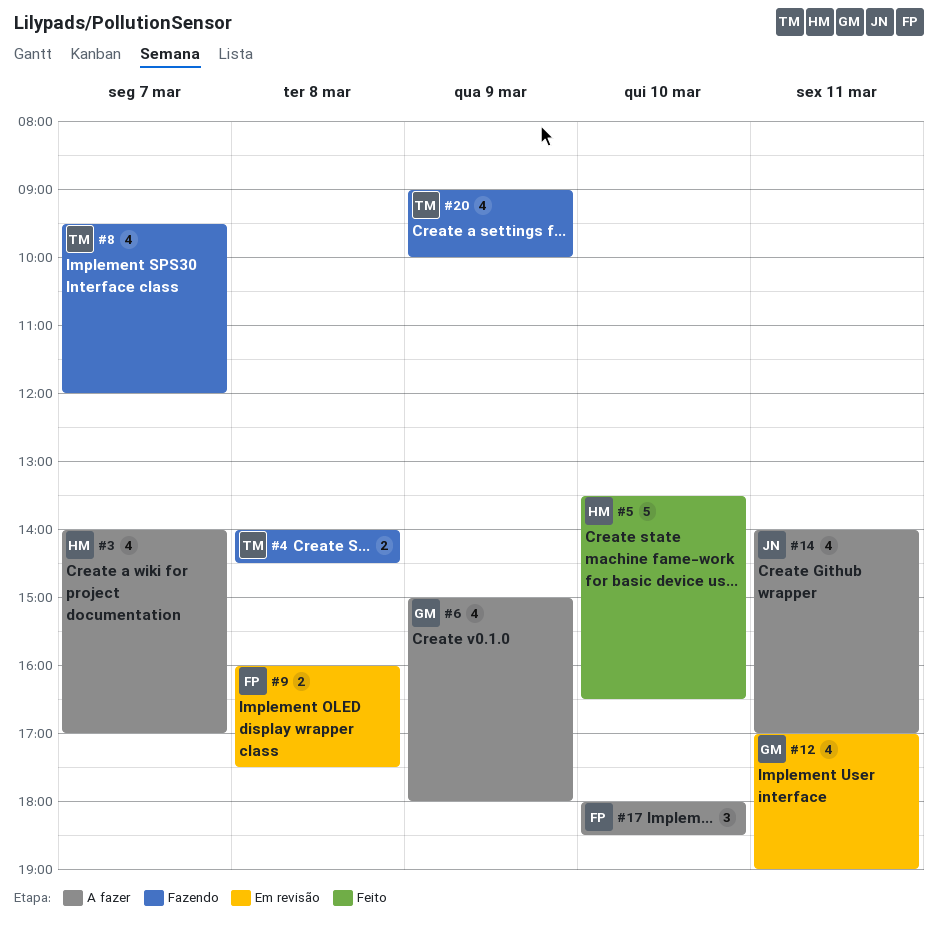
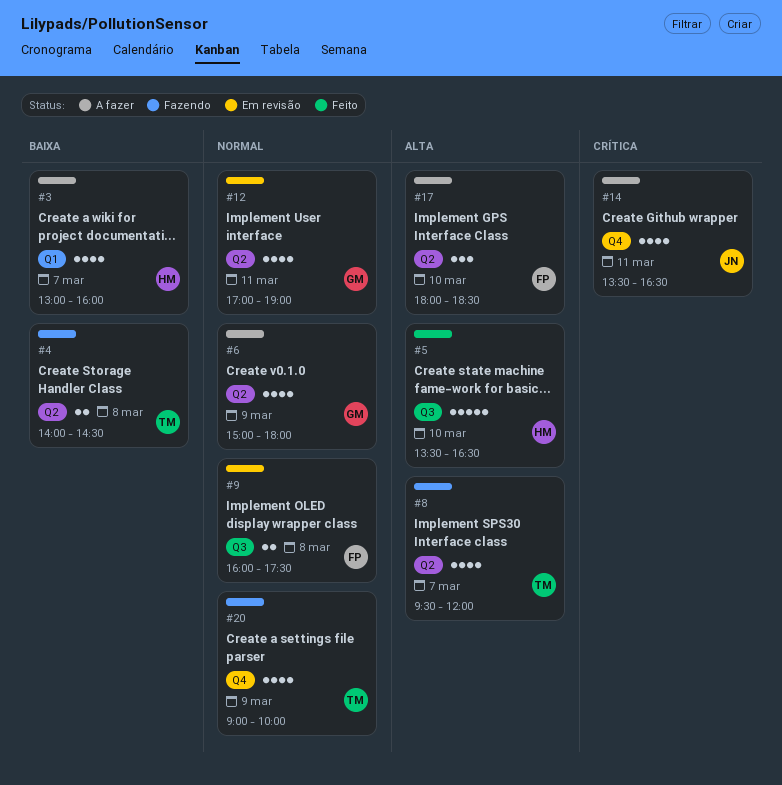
#3, begins: 14:00 -> 13:00
#3, ends: 17:00 -> 16:00
#14, begins: 14:00 -> 13:30
#14, ends: 17:00 -> 16:30

